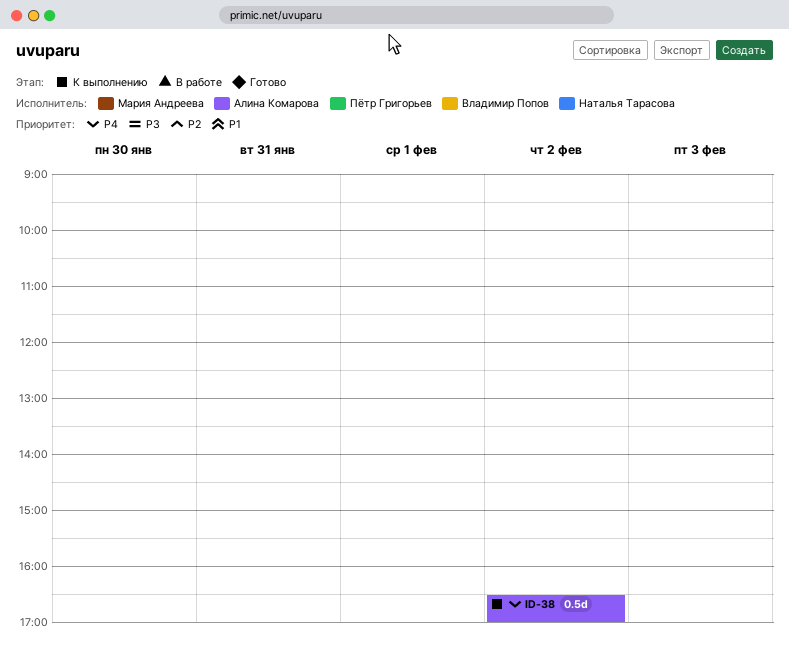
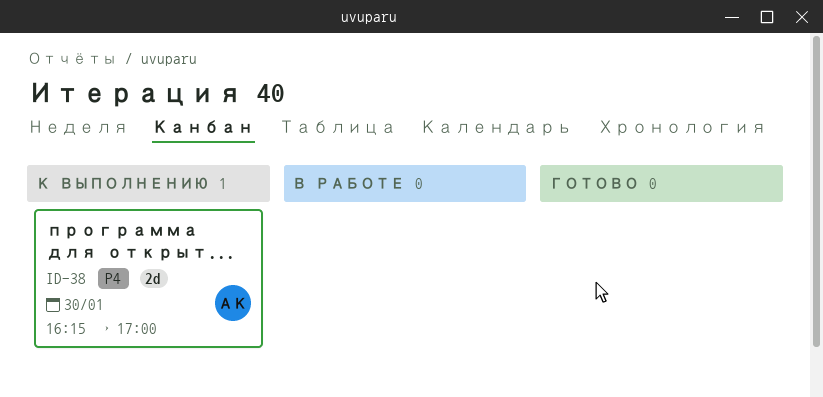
ID-38, estimate: 0.5d -> 2d
ID-38, day: Feb 2 -> Jan 30
ID-38, begins: 16:30 -> 16:15

